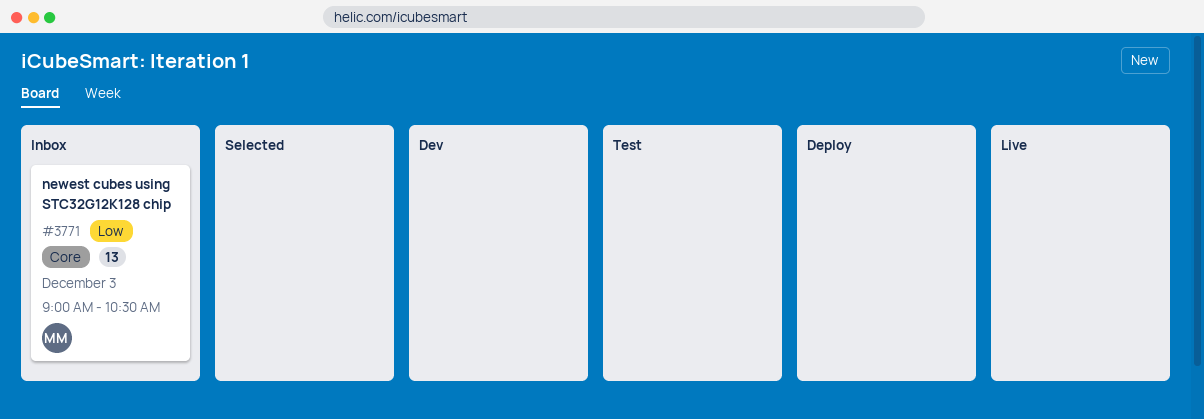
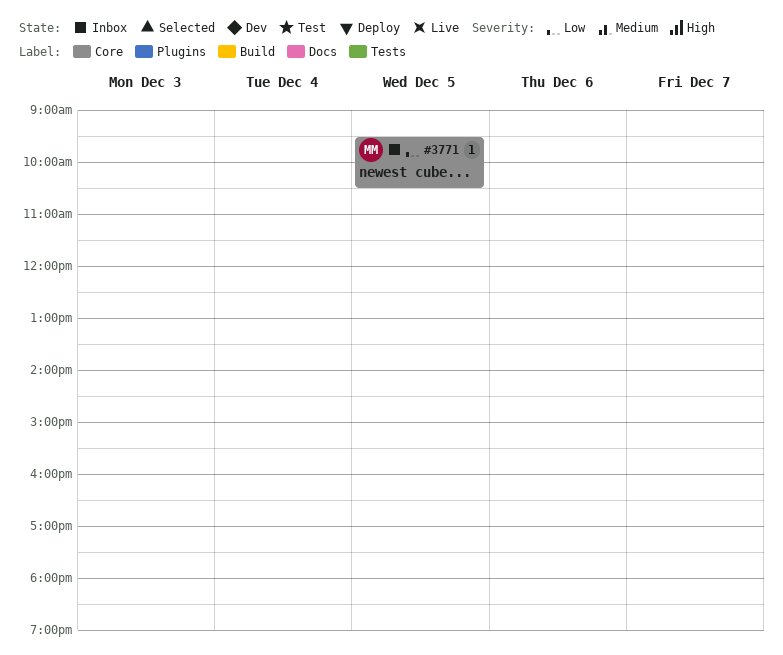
#3771, estimate: 13 -> 1
#3771, day: Dec 3 -> Dec 5
#3771, begins: 09:00 -> 09:30

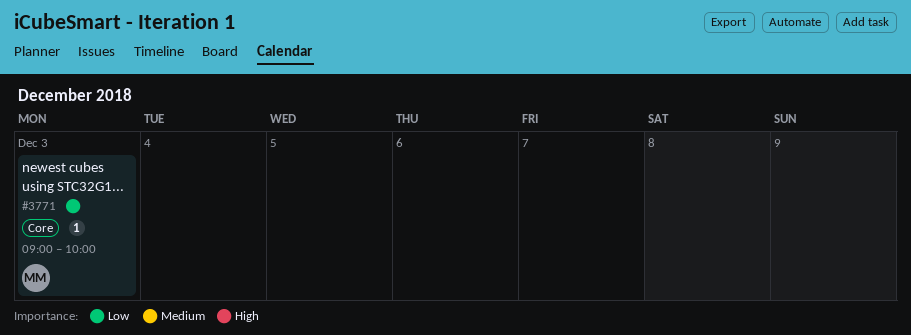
#3771, day: Dec 5 -> Dec 3
#3771, begins: 09:30 -> 09:00
#3771, ends: 10:30 -> 10:00

